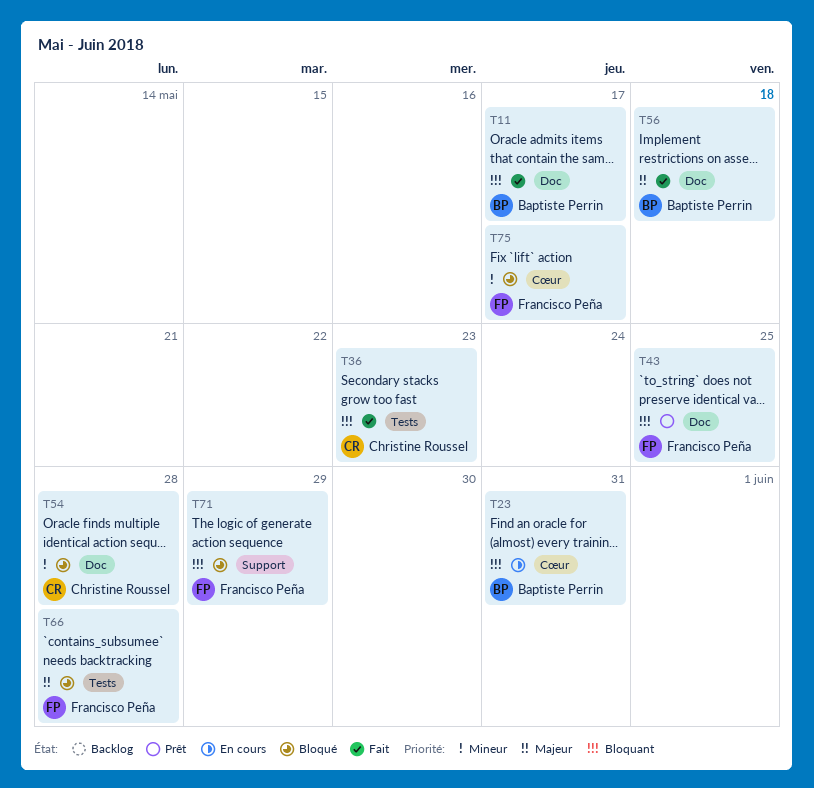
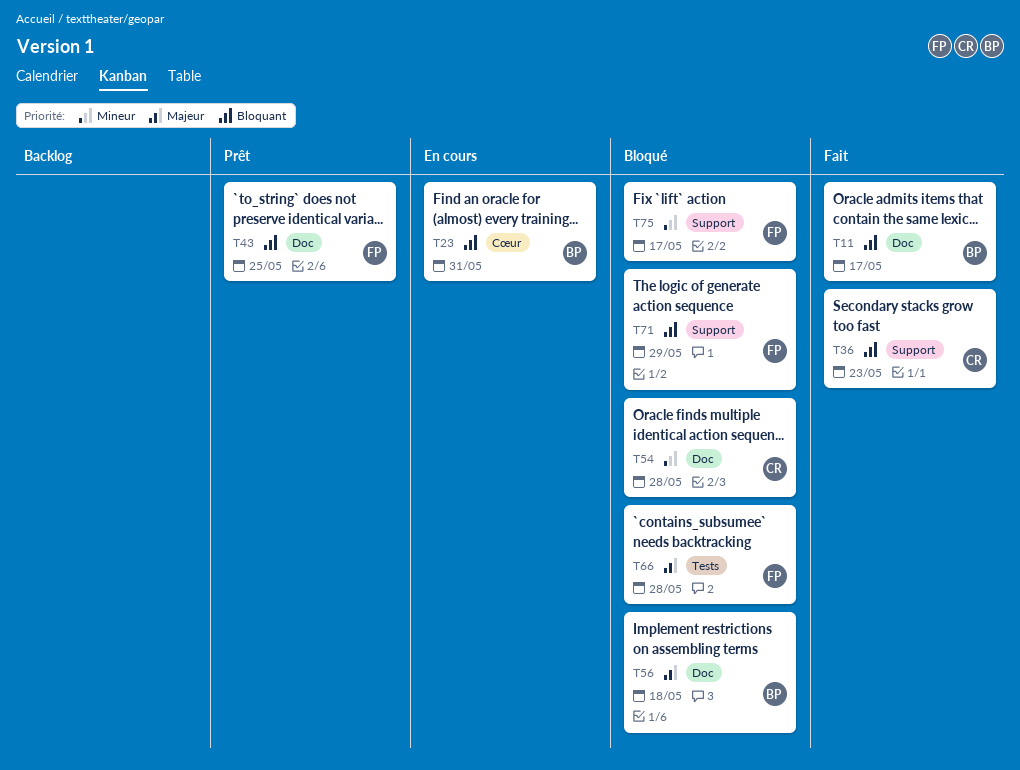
T36, label: Tests -> Support
T56, status: Fait -> Bloqué
T75, label: Cœur -> Support

